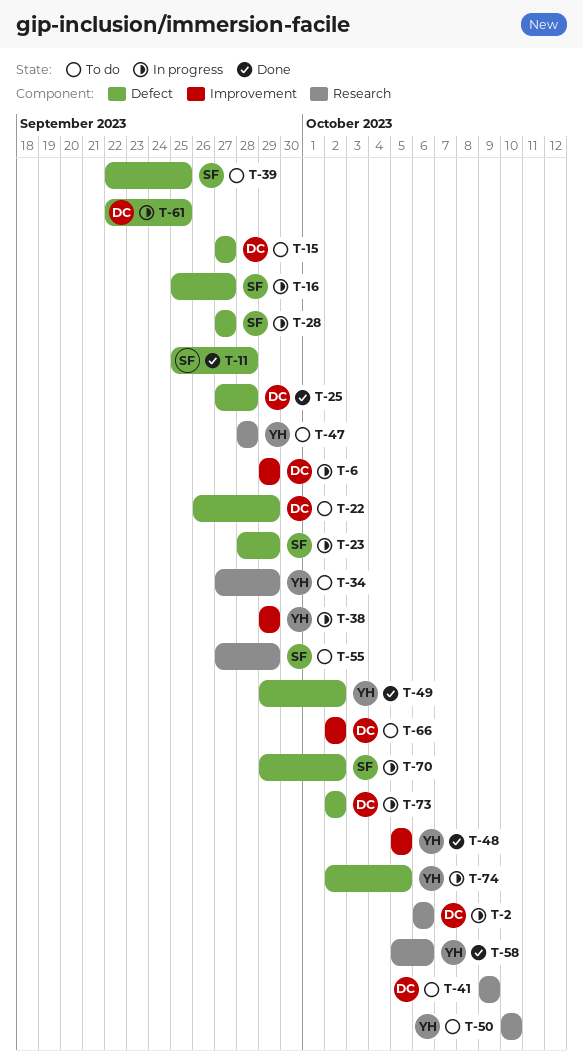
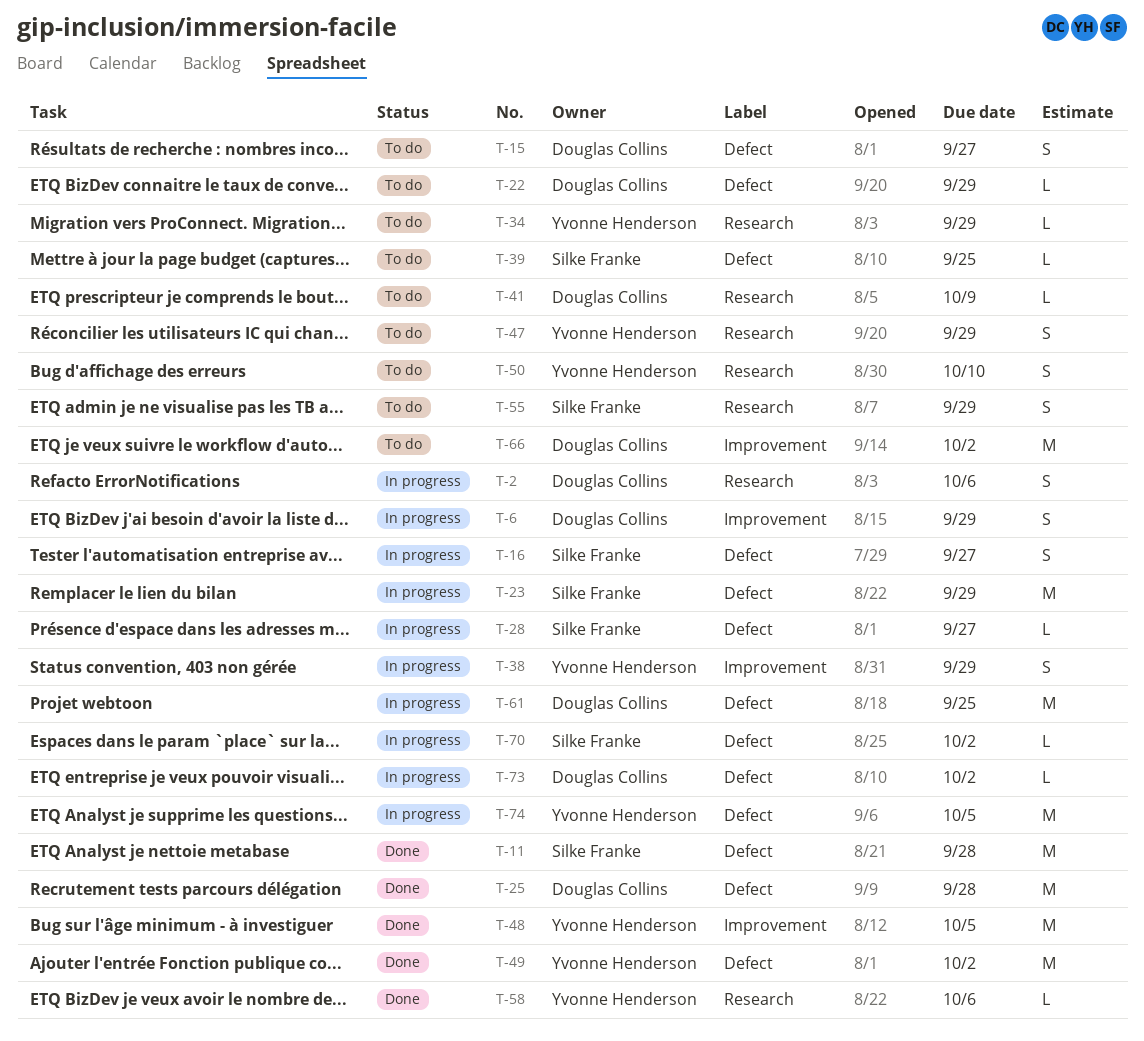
T-47, due: Sep 28 -> Sep 29

